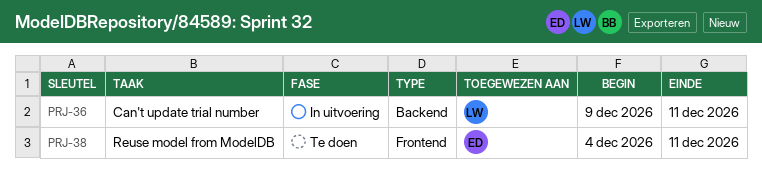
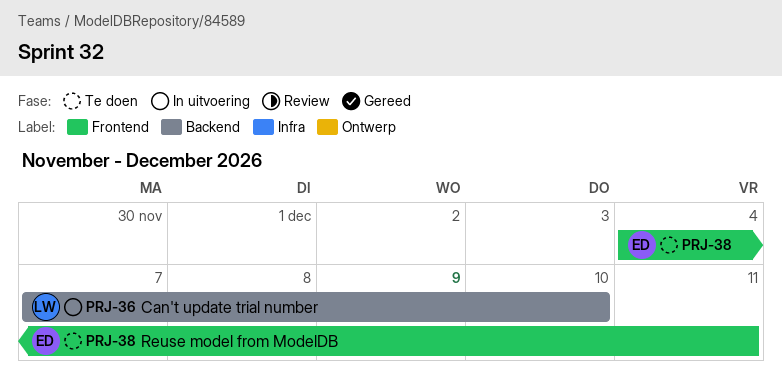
PRJ-36, start: Dec 9 -> Dec 7
PRJ-36, due: Dec 11 -> Dec 10

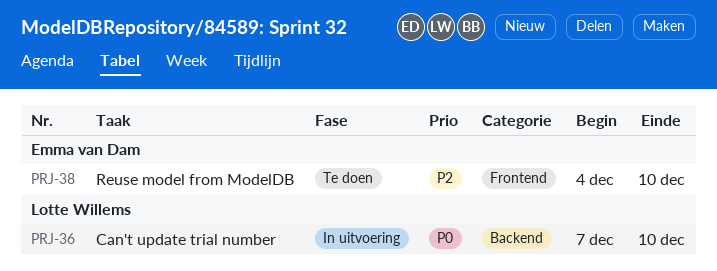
PRJ-38, due: Dec 11 -> Dec 10

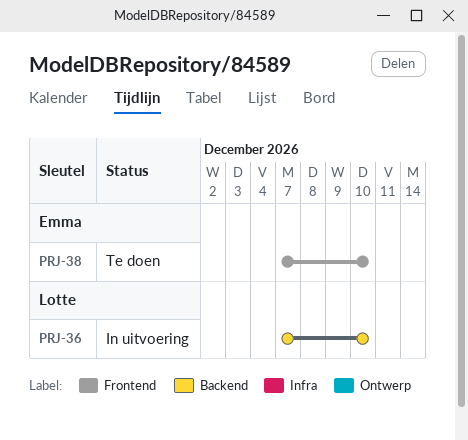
PRJ-38, start: Dec 4 -> Dec 7

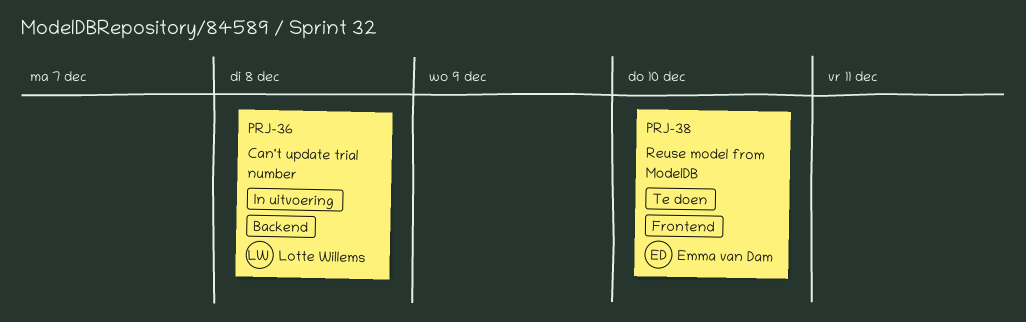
PRJ-36, due: Dec 10 -> Dec 8

